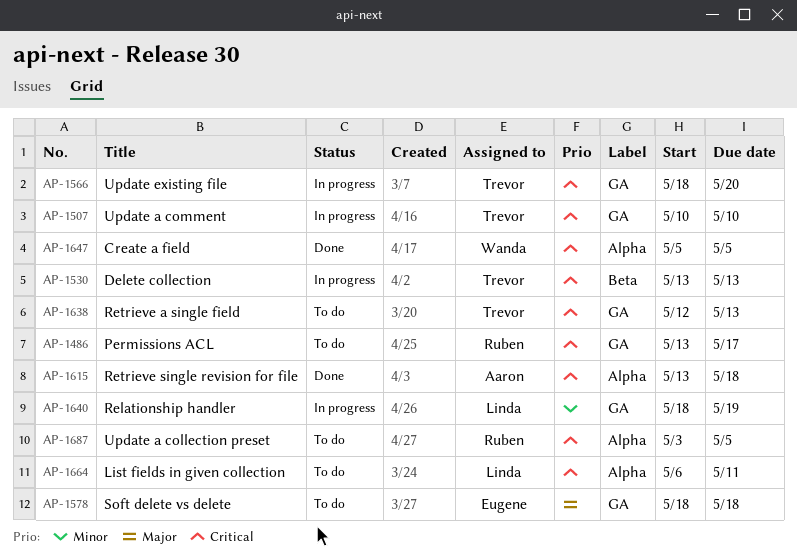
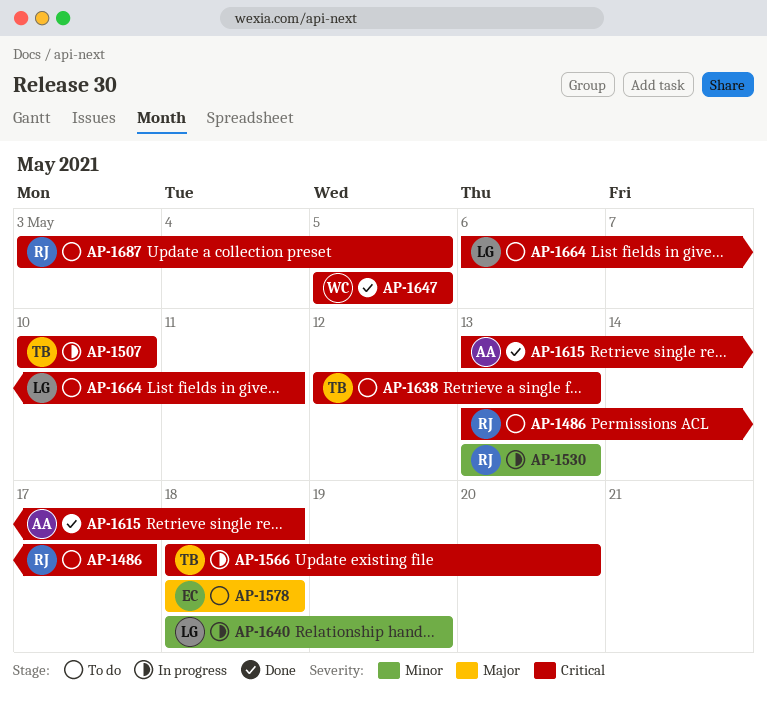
AP-1530, owner: Trevor -> Ruben
AP-1530, priority: Critical -> Minor

